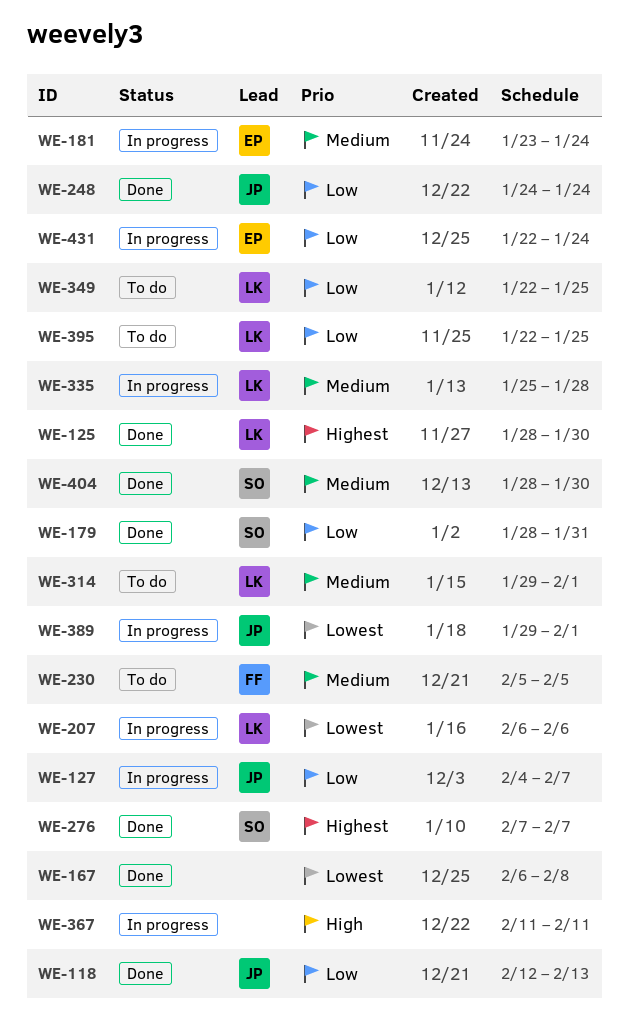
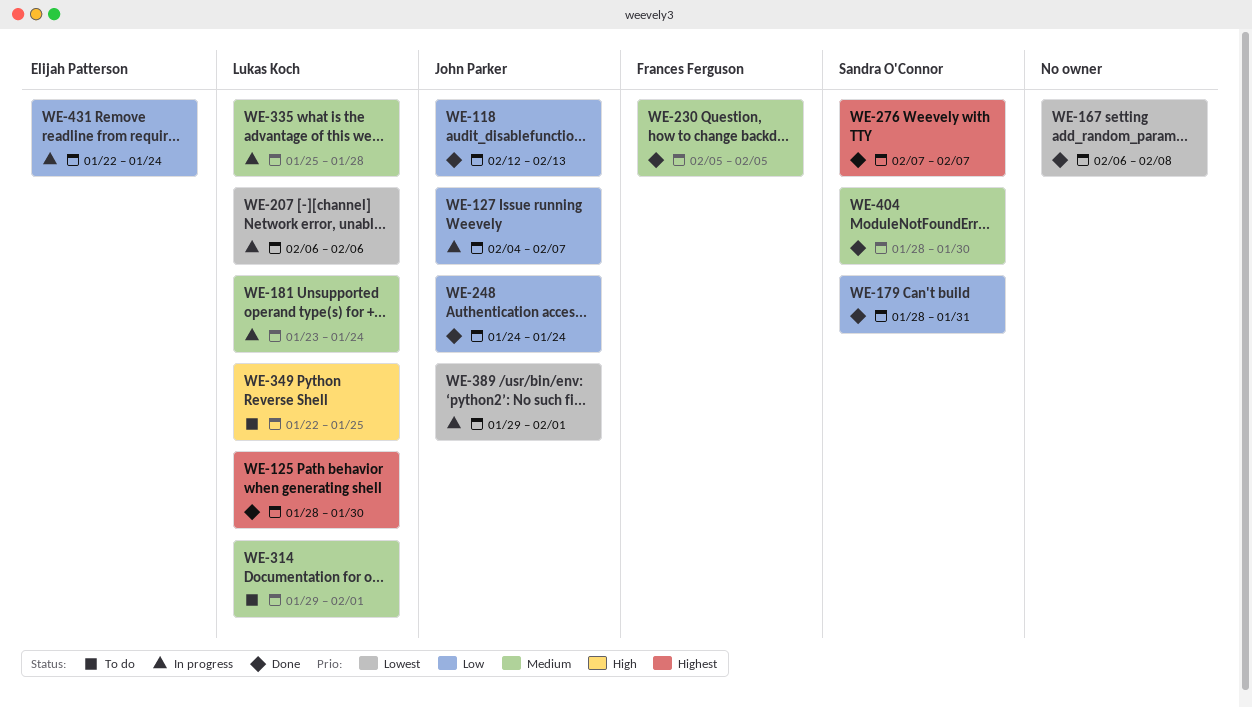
WE-181, owner: Elijah Patterson -> Lukas Koch
WE-230, status: To do -> Done
WE-349, priority: Low -> High
WE-367: present -> none
WE-395: present -> none

